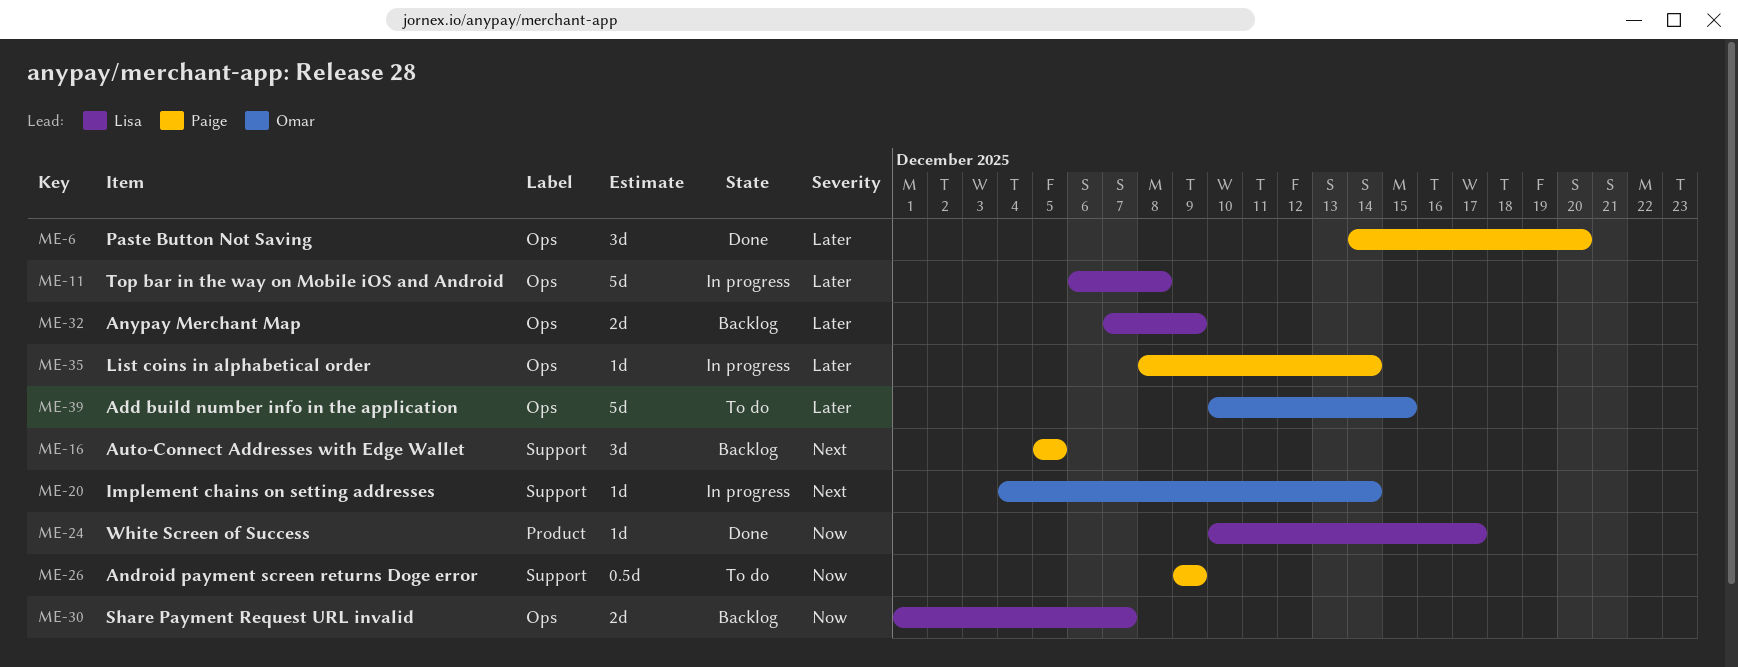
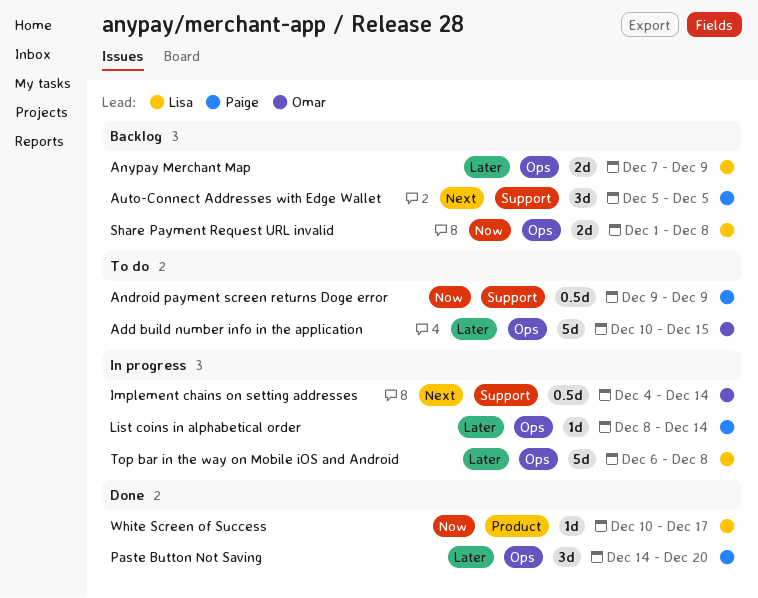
Implement chains on setting addresses, estimate: 1d -> 0.5d
Share Payment Request URL invalid, due: Dec 7 -> Dec 8

